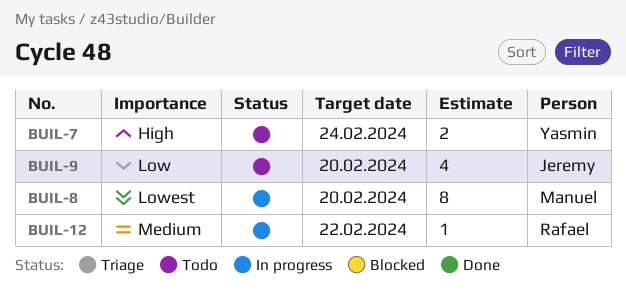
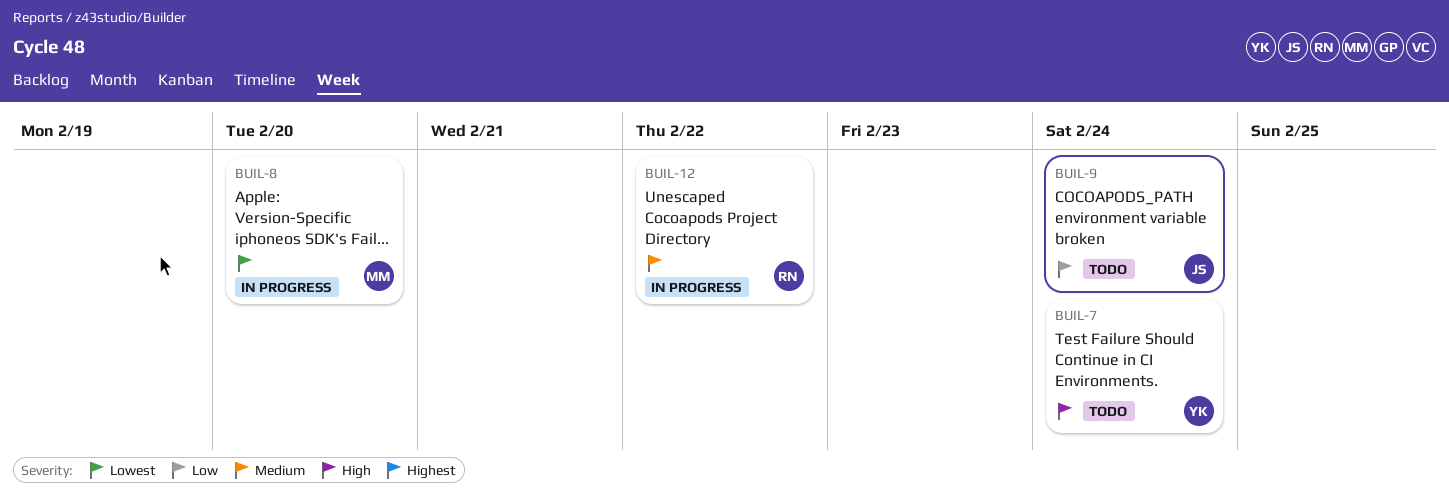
BUIL-9, due: Feb 20 -> Feb 24

